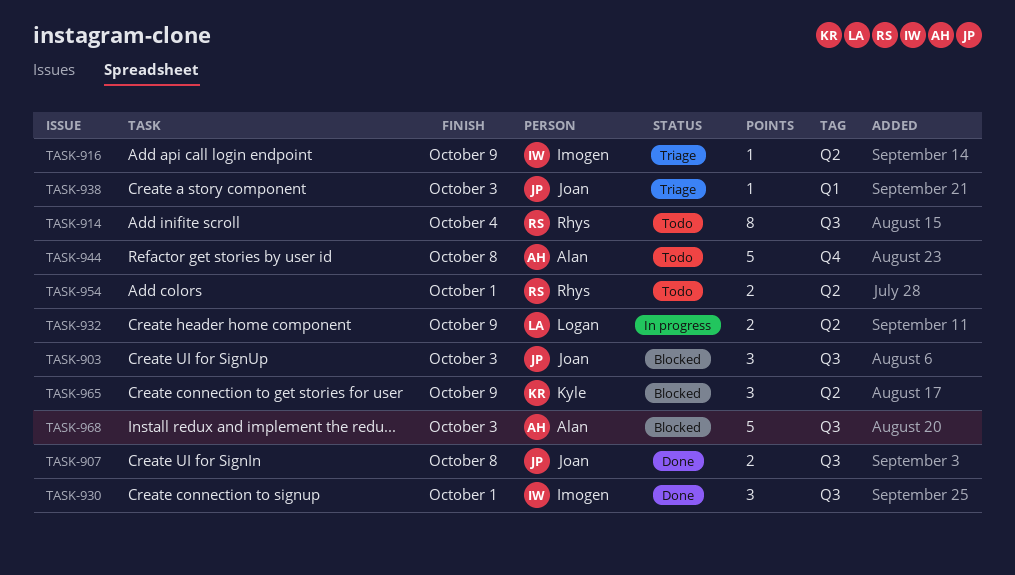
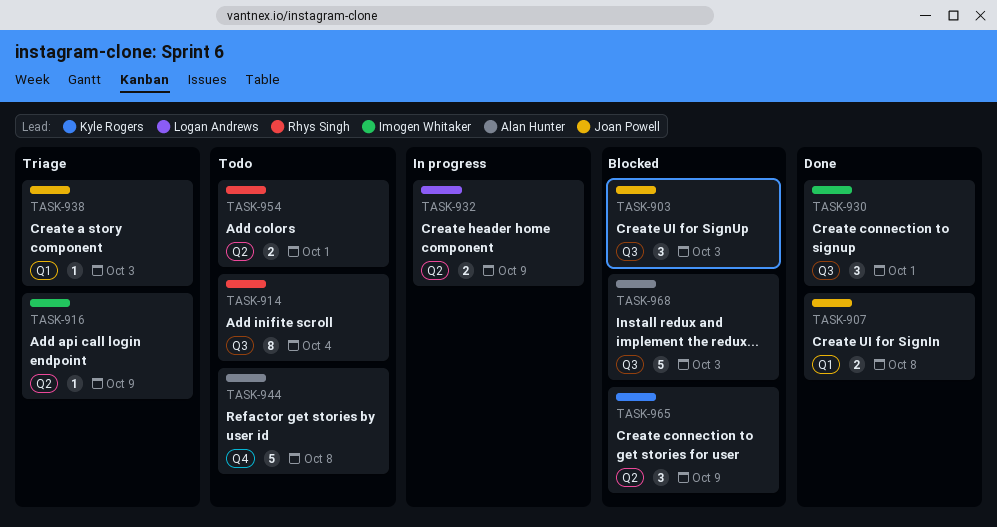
TASK-907, label: Q3 -> Q1

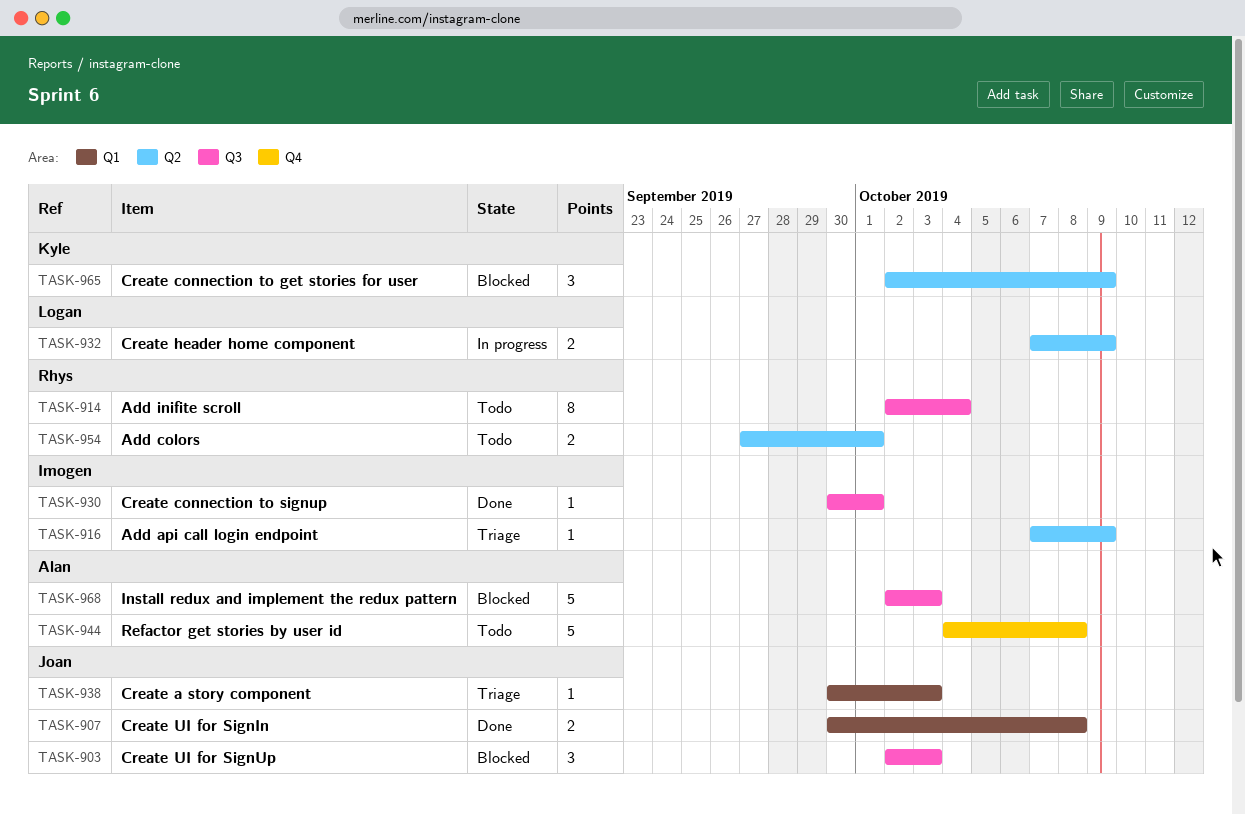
TASK-930, estimate: 3 -> 1

